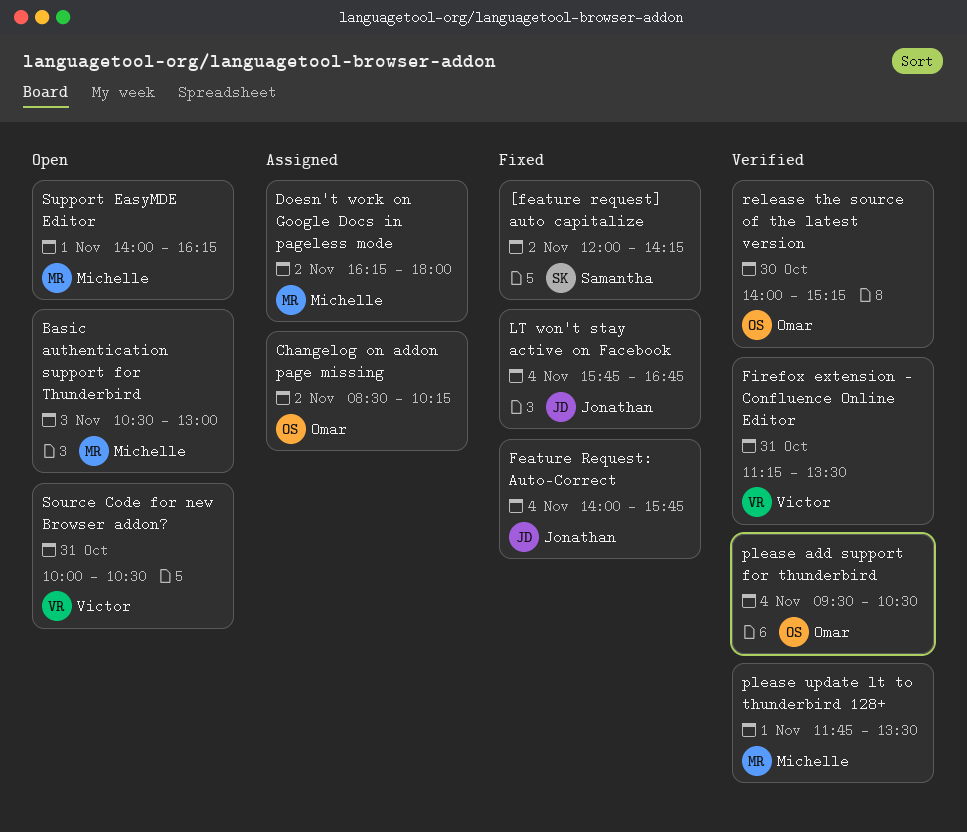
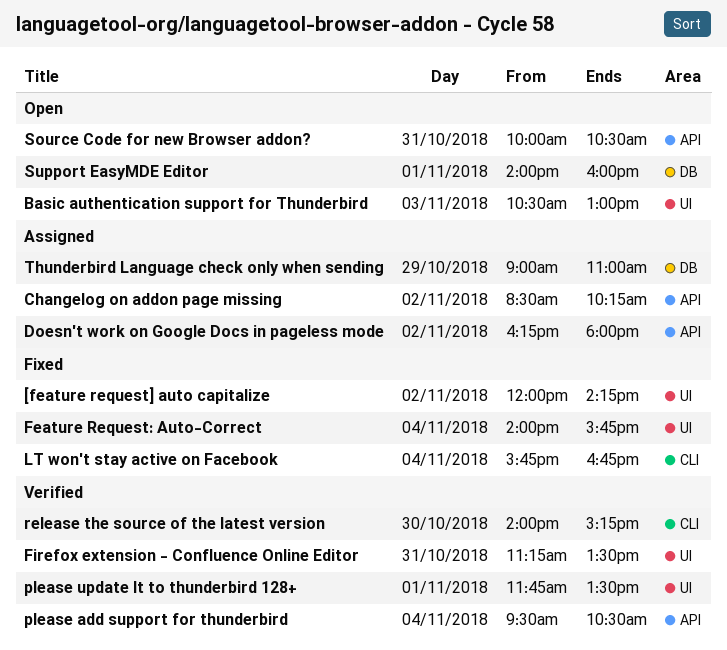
Support EasyMDE Editor, ends: 16:15 -> 16:00
Thunderbird Language check only when sending: none -> present

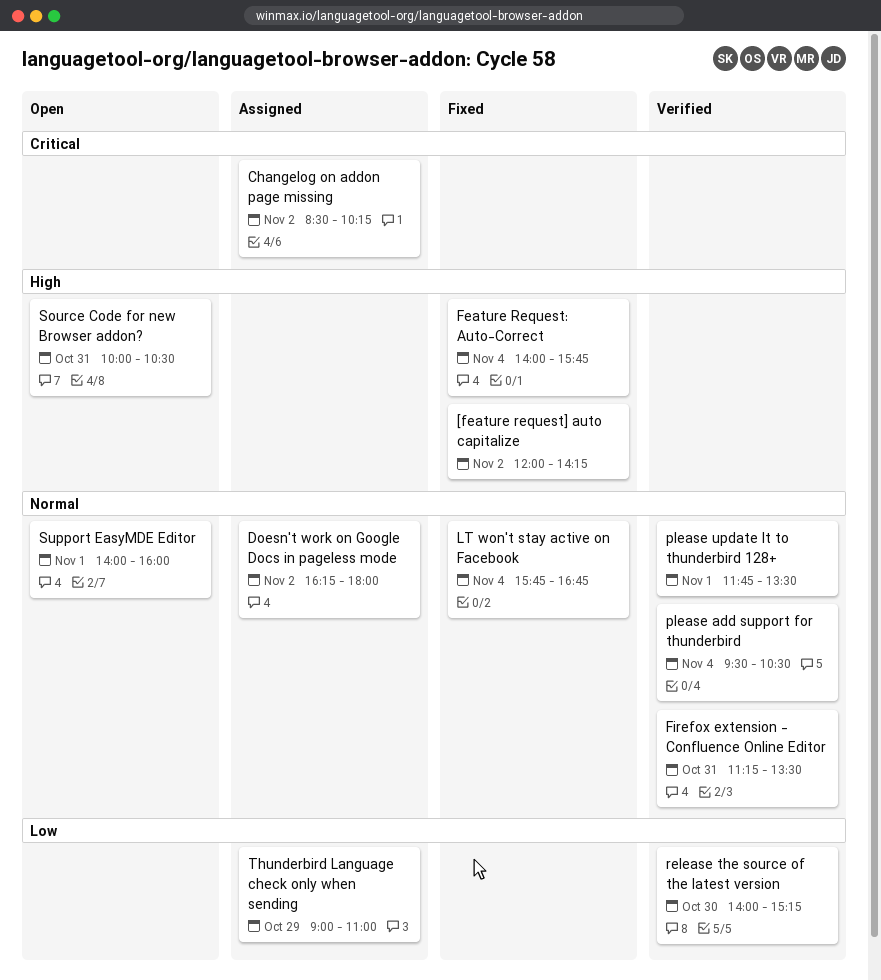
Basic authentication support for Thunderbird: present -> none

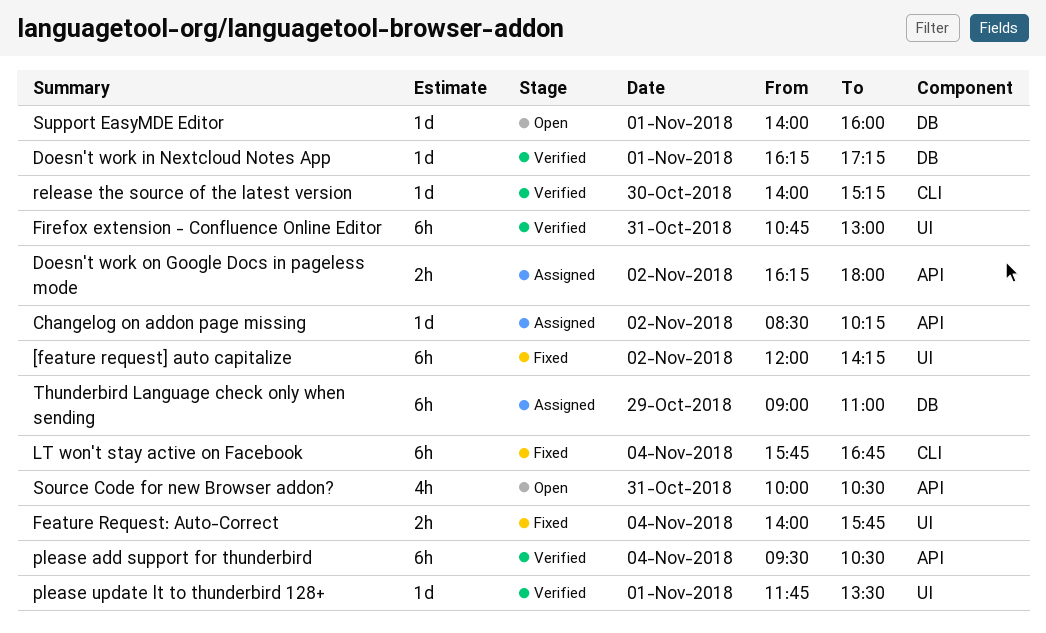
Doesn't work in Nextcloud Notes App: none -> present
Firefox extension - Confluence Online Editor, begins: 11:15 -> 10:45
Firefox extension - Confluence Online Editor, ends: 13:30 -> 13:00

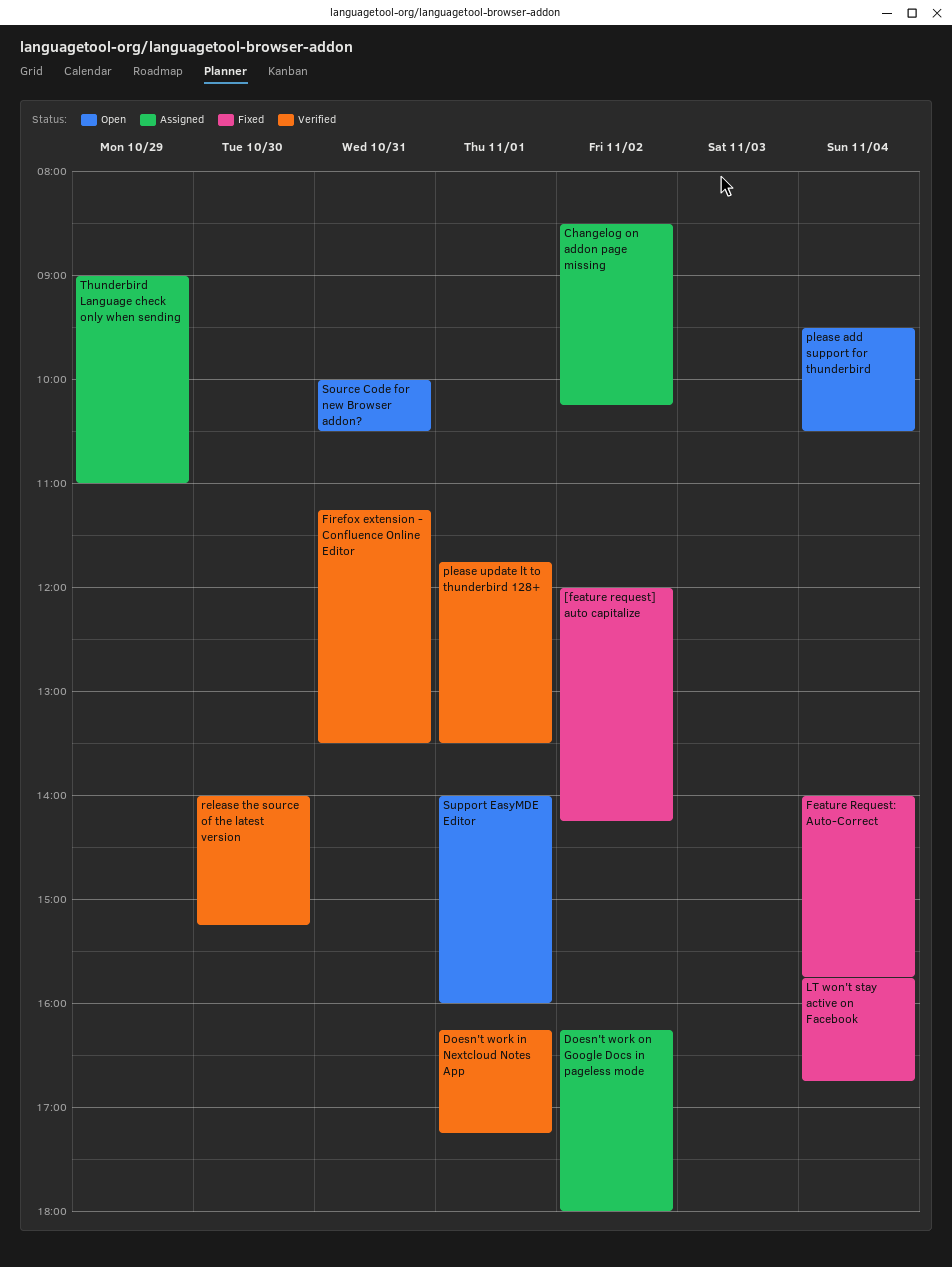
Firefox extension - Confluence Online Editor, begins: 10:45 -> 11:15
Firefox extension - Confluence Online Editor, ends: 13:00 -> 13:30
please add support for thunderbird, status: Verified -> Open

